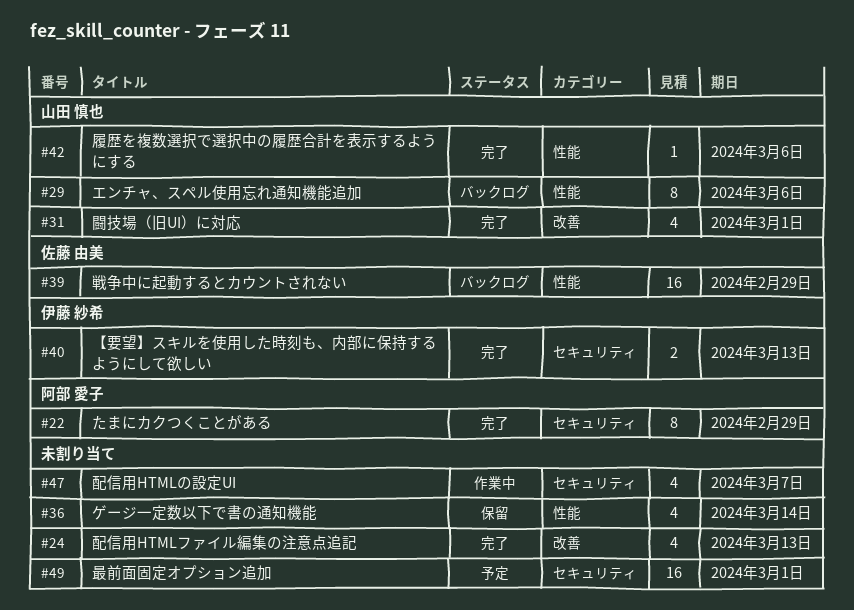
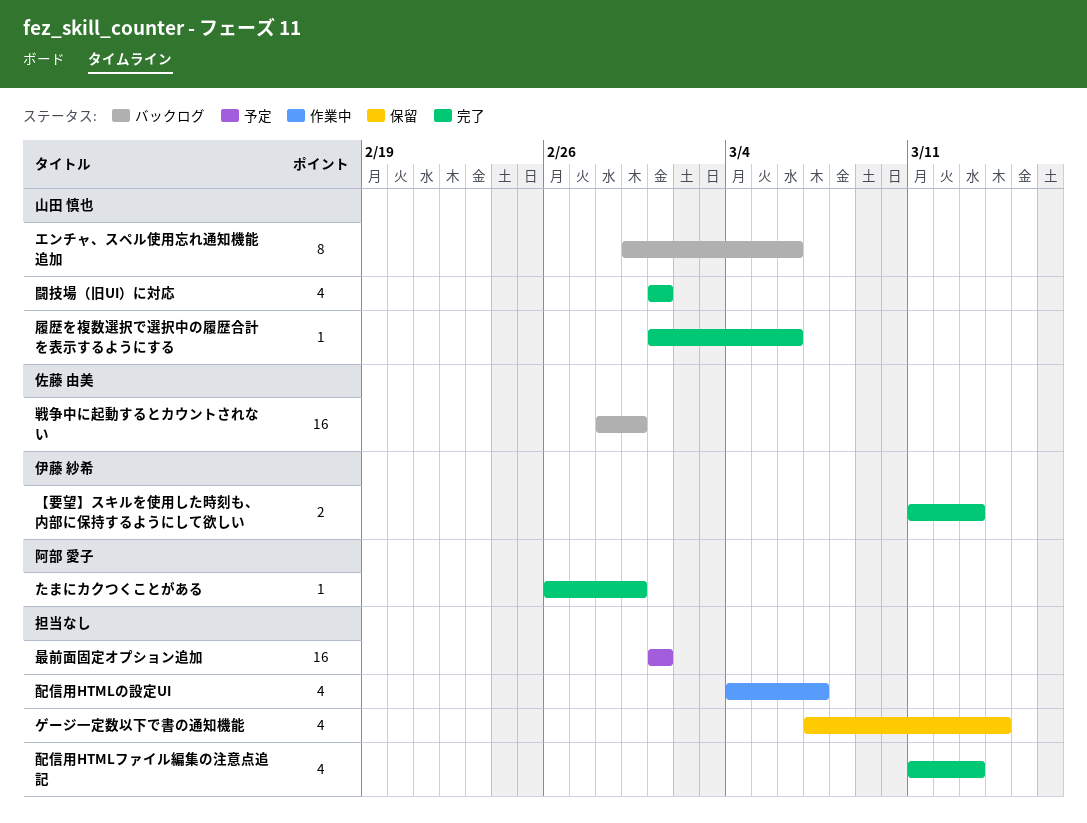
たまにカクつくことがある, estimate: 8 -> 1

